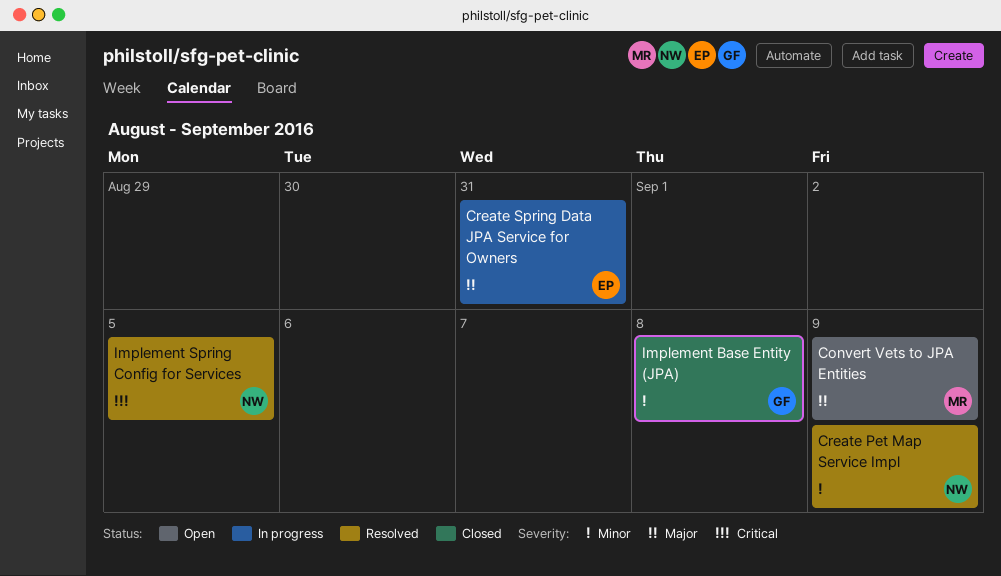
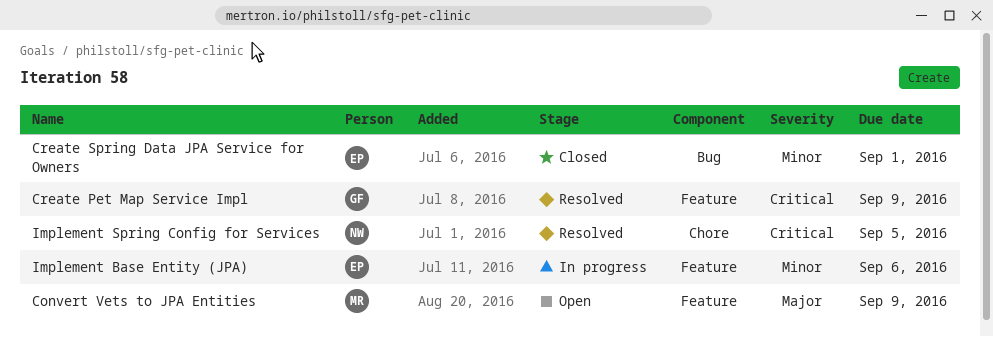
Create Pet Map Service Impl, owner: NW -> GF
Create Pet Map Service Impl, priority: Minor -> Critical
Create Spring Data JPA Service for Owners, status: In progress -> Closed
Create Spring Data JPA Service for Owners, priority: Major -> Minor
Create Spring Data JPA Service for Owners, due: Aug 31 -> Sep 1
Implement Base Entity (JPA), status: Closed -> In progress
Implement Base Entity (JPA), owner: GF -> EP
Implement Base Entity (JPA), due: Sep 8 -> Sep 6

